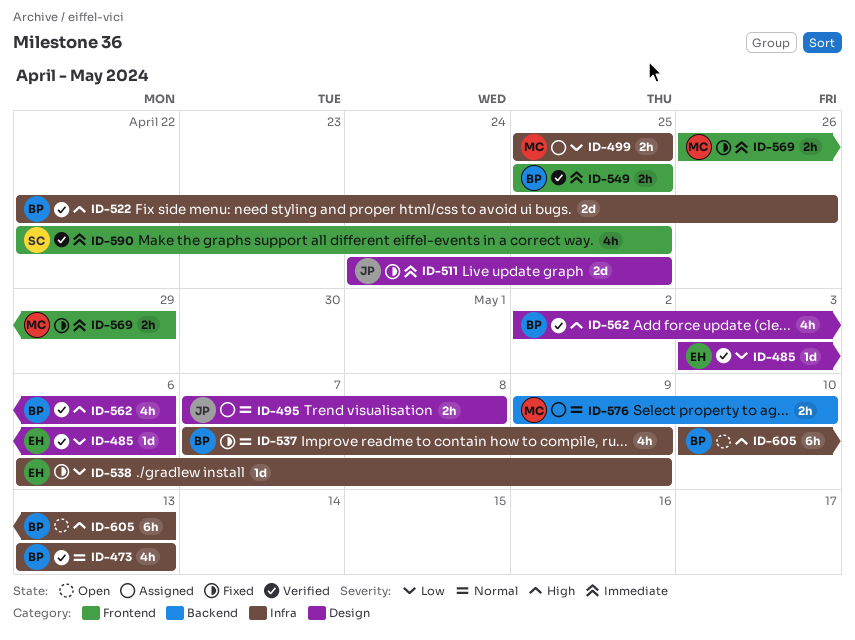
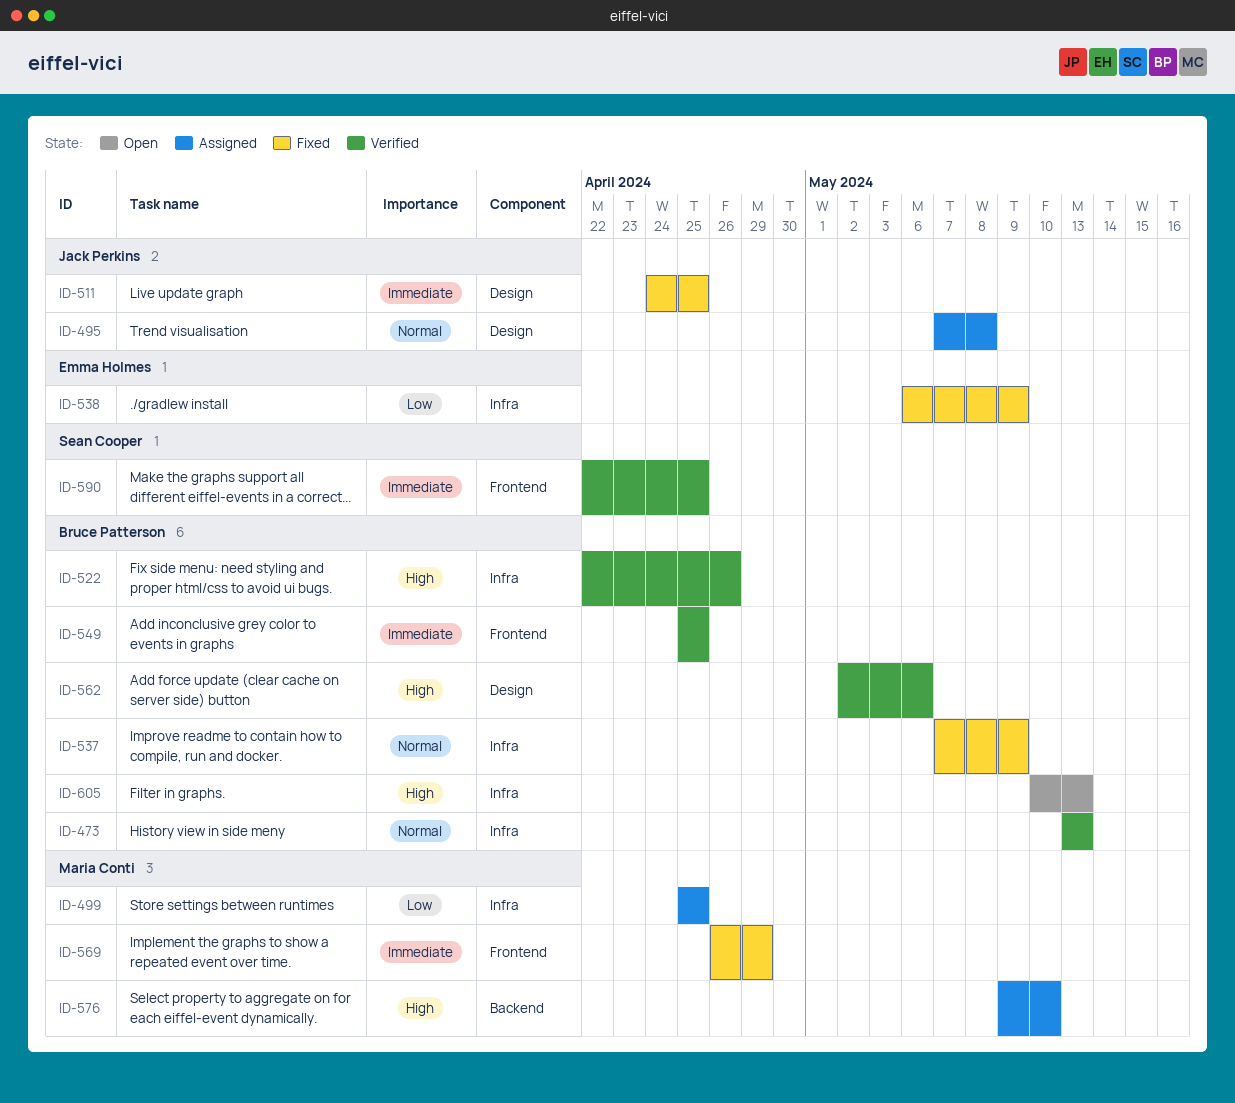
ID-485: present -> none
ID-576, priority: Normal -> High

